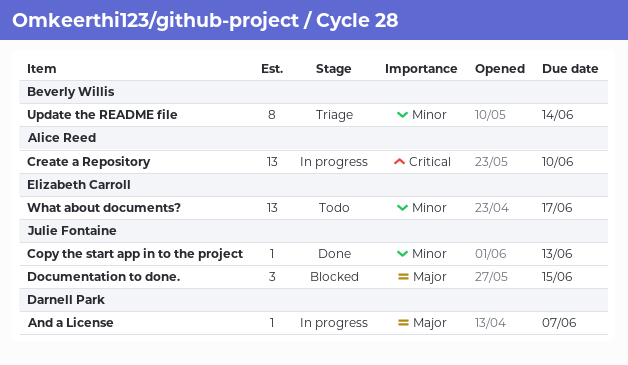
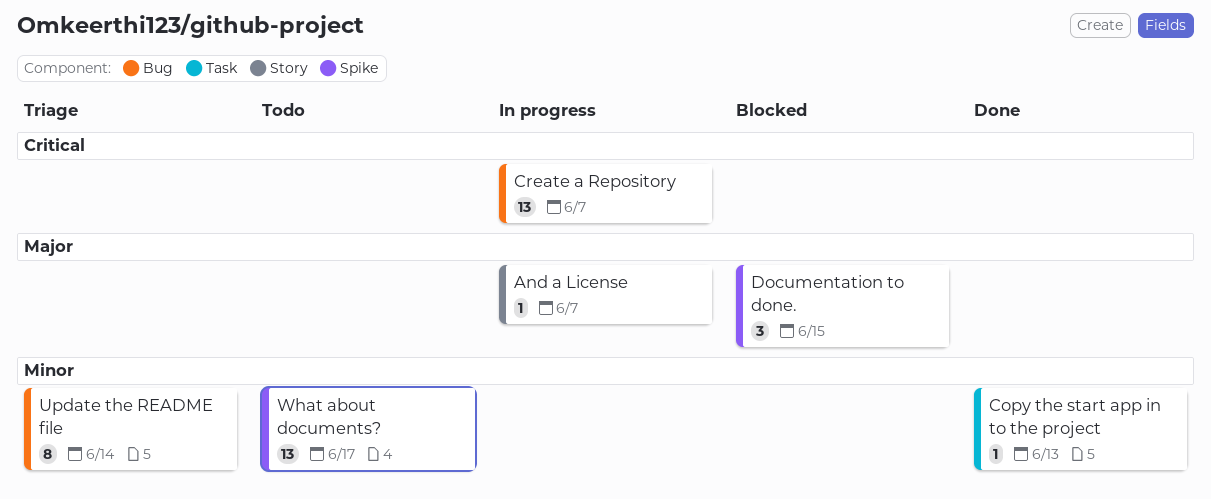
Create a Repository, due: Jun 10 -> Jun 7

